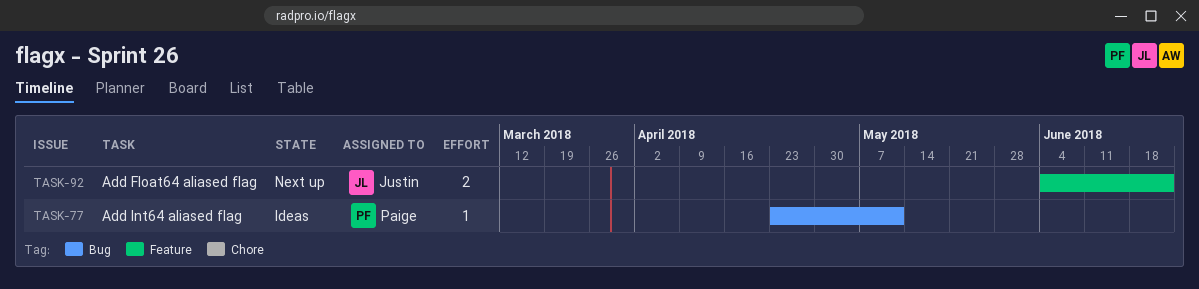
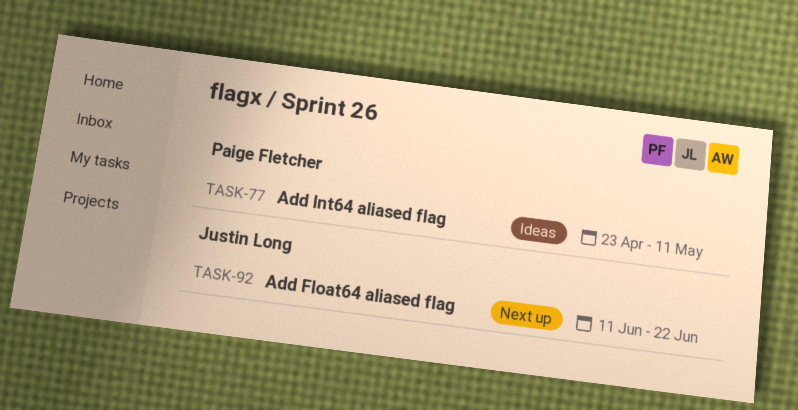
TASK-92, start: Jun 4 -> Jun 11

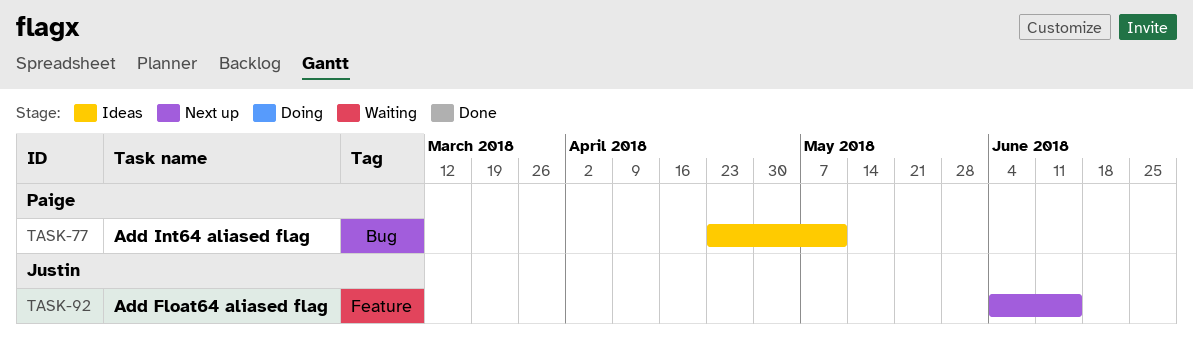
TASK-92, start: Jun 11 -> Jun 4
TASK-92, due: Jun 22 -> Jun 15

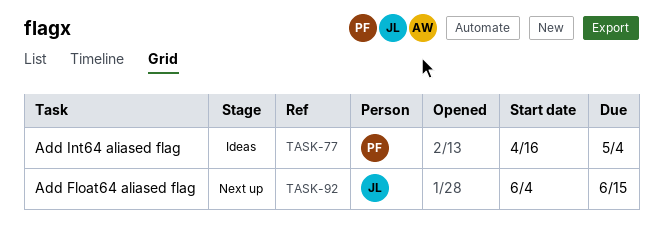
TASK-77, start: Apr 23 -> Apr 16
TASK-77, due: May 11 -> May 4

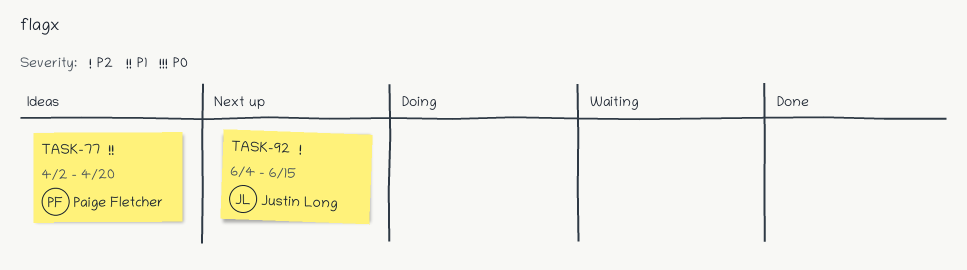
TASK-77, start: Apr 16 -> Apr 2
TASK-77, due: May 4 -> Apr 20

